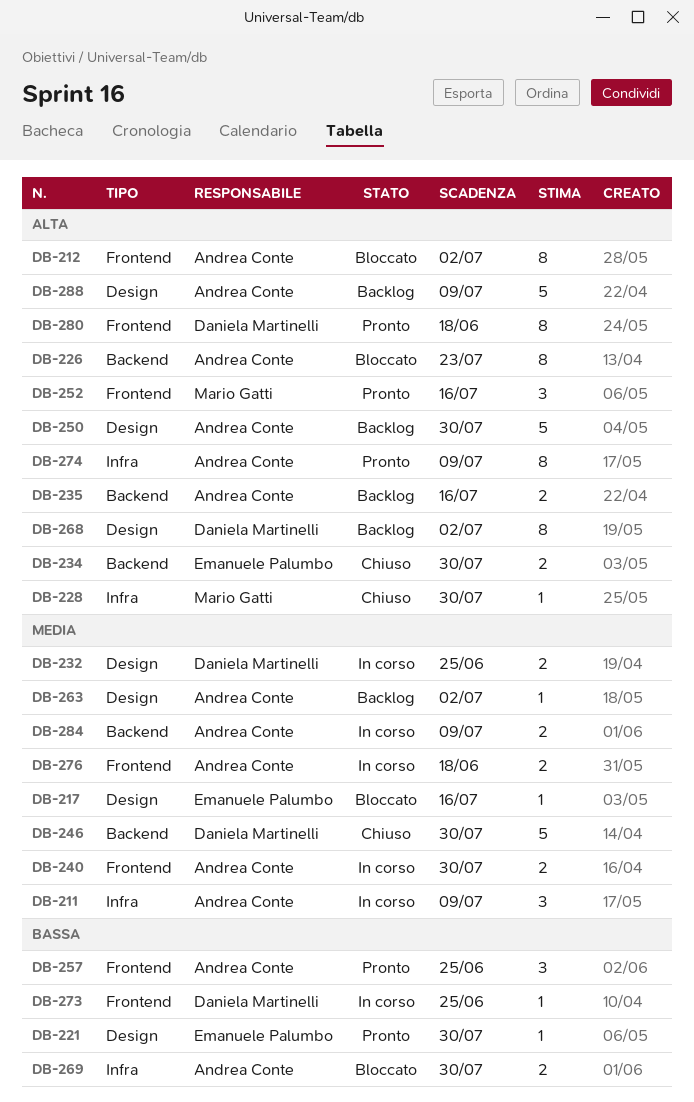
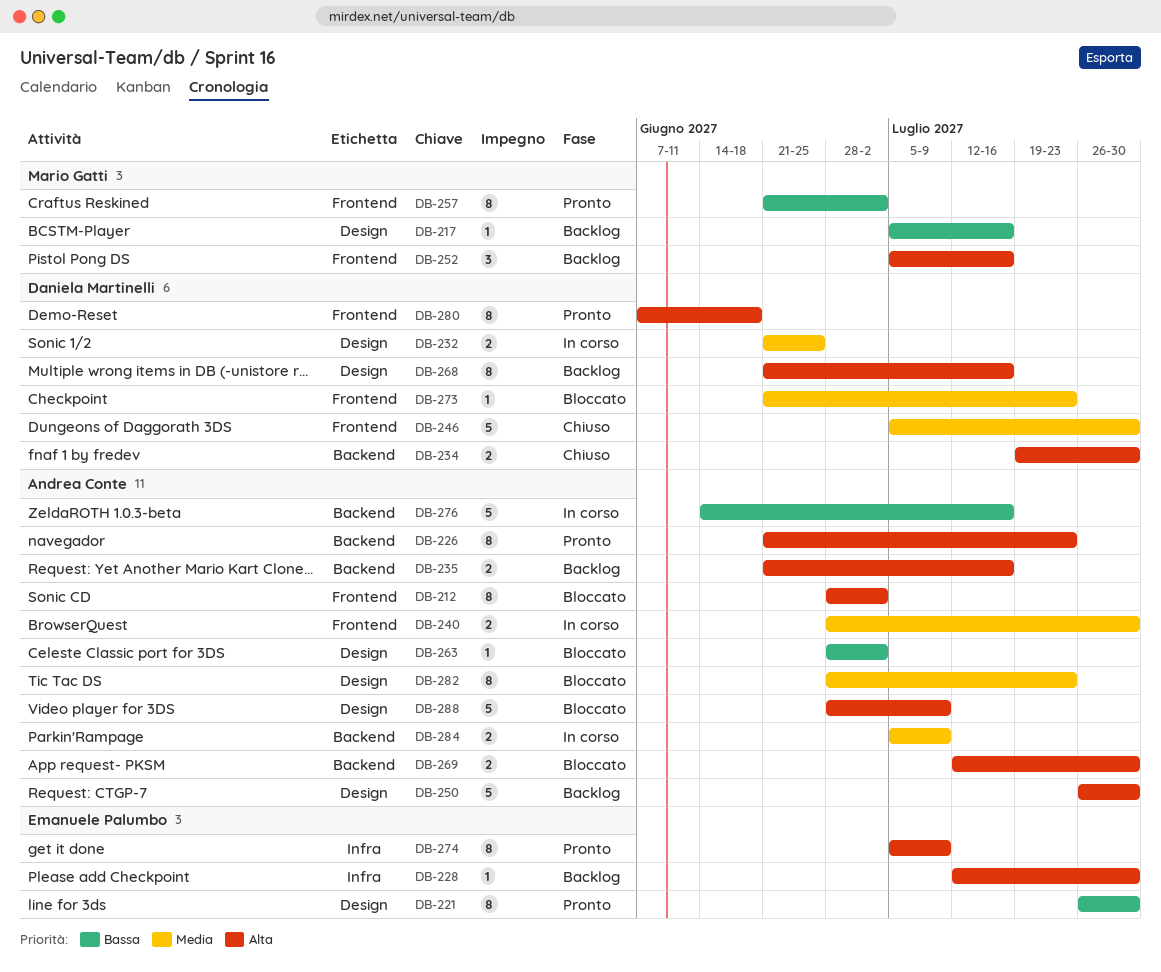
DB-211: present -> none
DB-217, status: Bloccato -> Backlog
DB-217, owner: Emanuele Palumbo -> Mario Gatti
DB-217, priority: Media -> Bassa
DB-221, estimate: 1 -> 8
DB-226, status: Bloccato -> Pronto
DB-228, status: Chiuso -> Backlog
DB-228, owner: Mario Gatti -> Emanuele Palumbo
DB-234, owner: Emanuele Palumbo -> Daniela Martinelli
DB-246, label: Backend -> Frontend
DB-252, status: Pronto -> Backlog
DB-257, owner: Andrea Conte -> Mario Gatti
DB-257, estimate: 3 -> 8
DB-257, due: Jun 25 -> Jul 2
DB-263, status: Backlog -> Bloccato
DB-263, priority: Media -> Bassa
DB-268, due: Jul 2 -> Jul 16
DB-269, priority: Bassa -> Alta
DB-269, label: Infra -> Backend
DB-273, status: In corso -> Bloccato
DB-273, priority: Bassa -> Media
DB-273, due: Jun 25 -> Jul 23
DB-274, owner: Andrea Conte -> Emanuele Palumbo
DB-276, priority: Media -> Bassa
DB-276, label: Frontend -> Backend
DB-276, estimate: 2 -> 5
DB-276, due: Jun 18 -> Jul 16
DB-282: none -> present
DB-288, status: Backlog -> Bloccato

